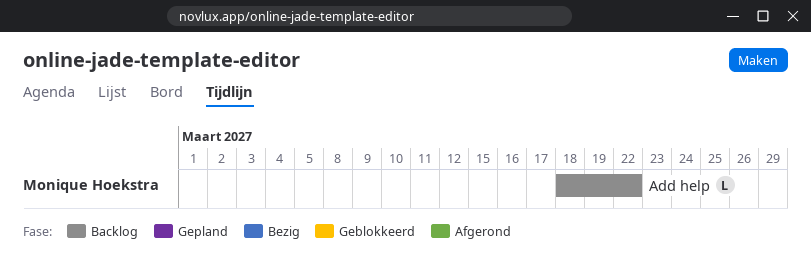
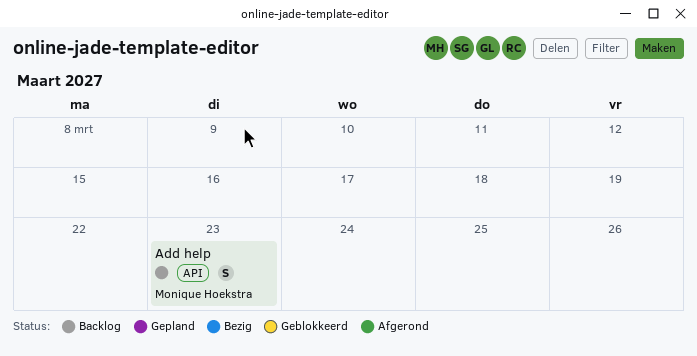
Add help, estimate: L -> S
Add help, due: Mar 22 -> Mar 23

